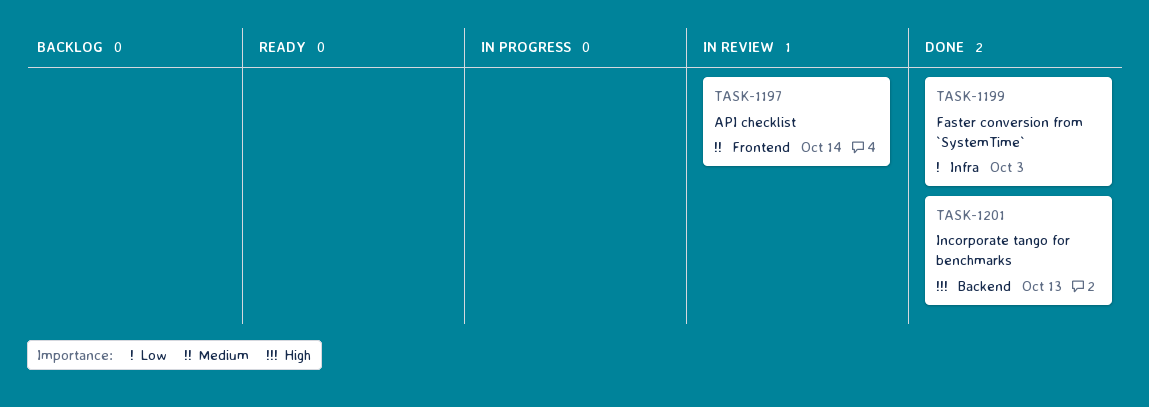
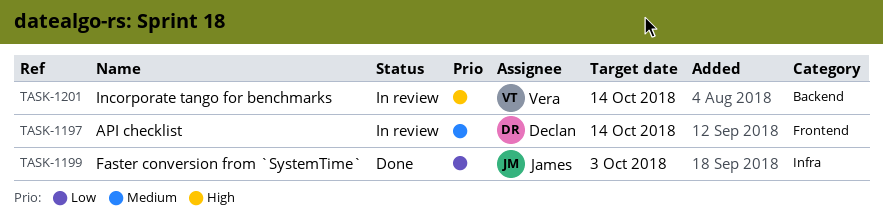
TASK-1201, status: Done -> In review
TASK-1201, due: Oct 13 -> Oct 14

